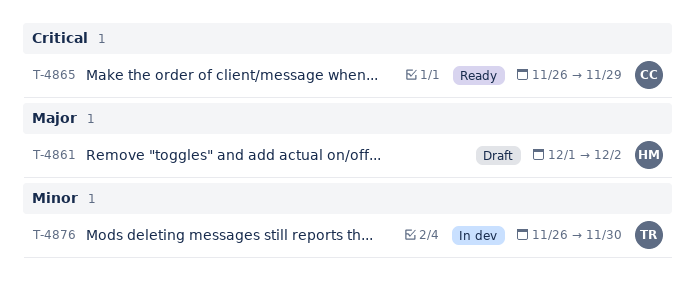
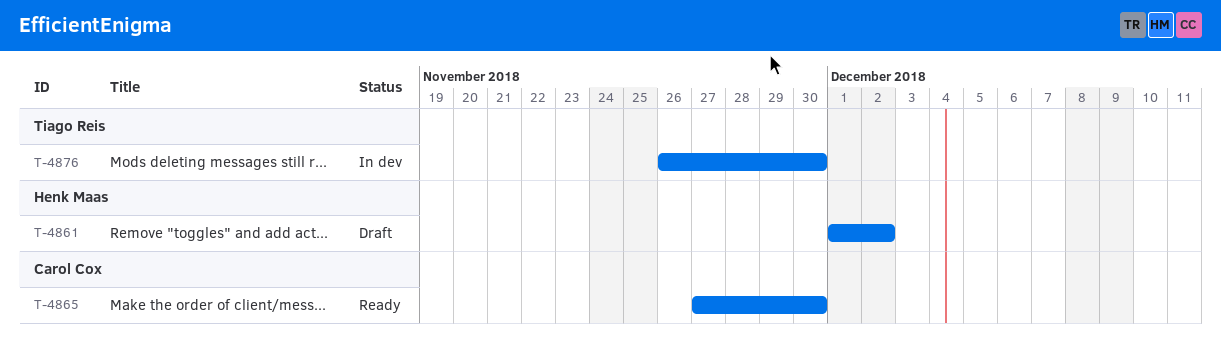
T-4865, start: Nov 26 -> Nov 27
T-4865, due: Nov 29 -> Nov 30

